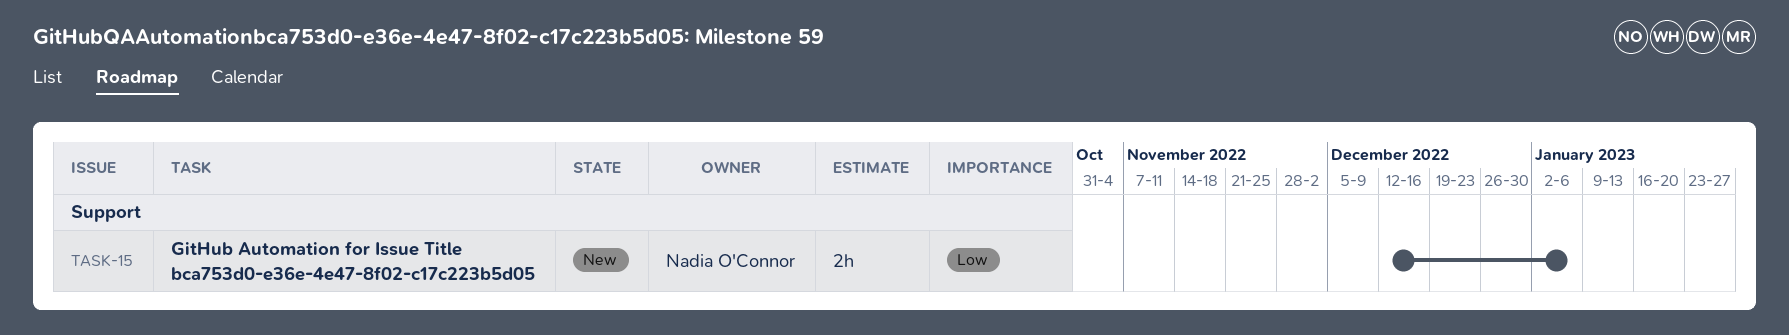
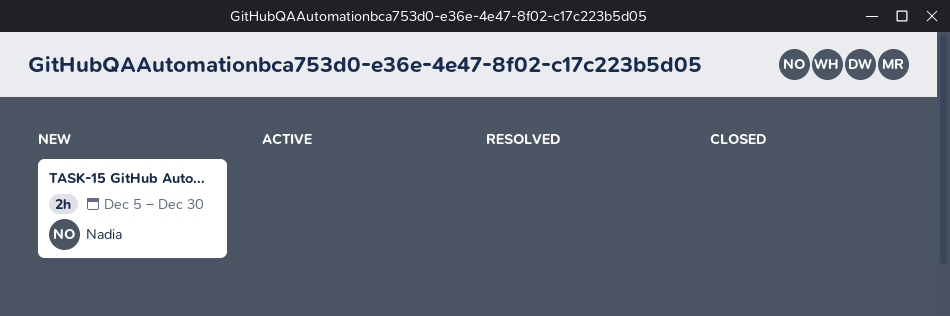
TASK-15, start: Dec 12 -> Dec 5
TASK-15, due: Jan 6 -> Dec 30

